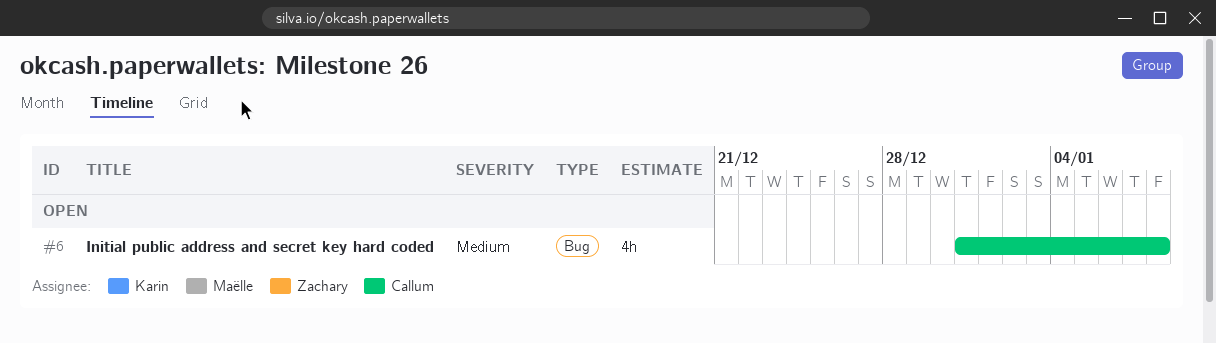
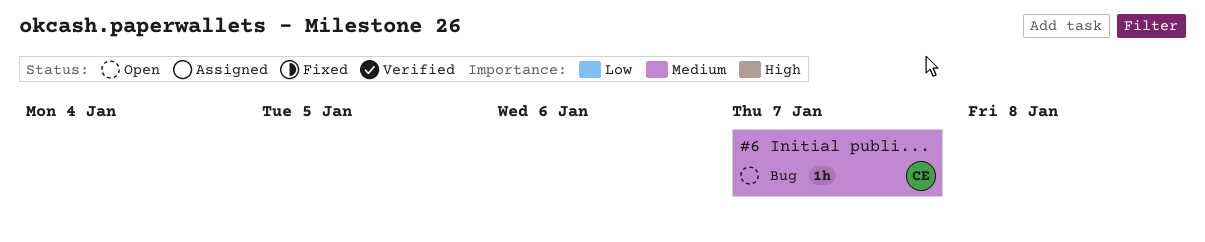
#6, estimate: 4h -> 1h
#6, due: Jan 8 -> Jan 7

